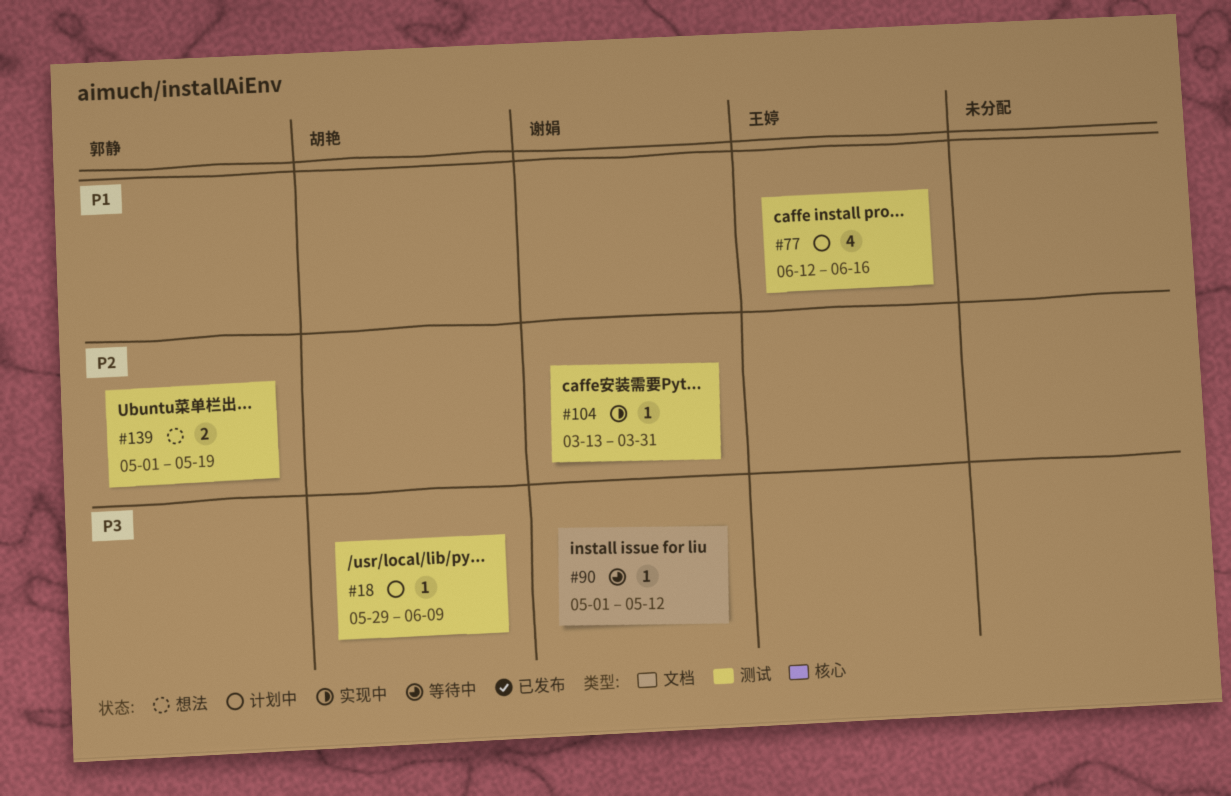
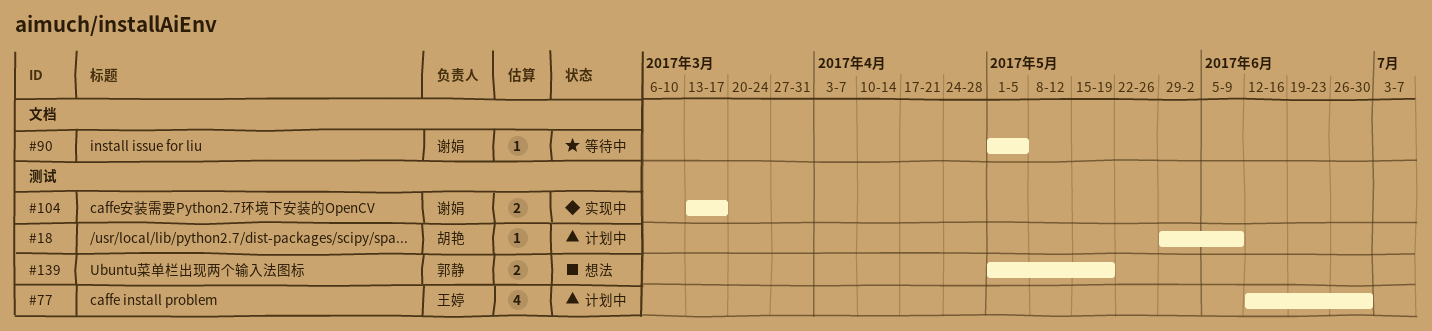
#77, due: Jun 16 -> Jun 30
#90, due: May 12 -> May 5
#104, estimate: 1 -> 2
#104, due: Mar 31 -> Mar 17

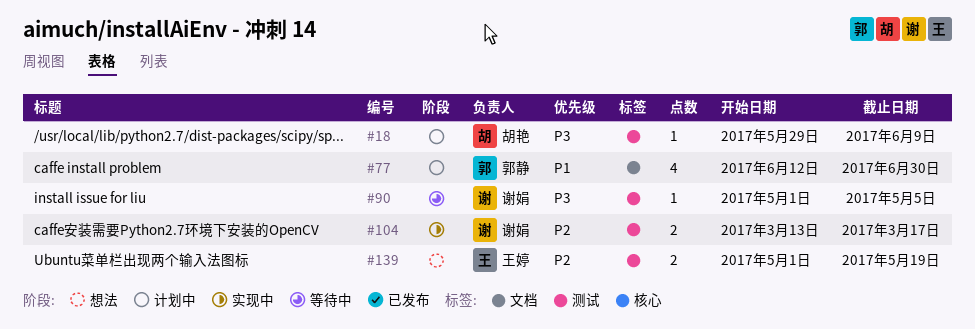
#77, owner: 王婷 -> 郭静
#77, label: 测试 -> 文档
#90, label: 文档 -> 测试
#139, owner: 郭静 -> 王婷

